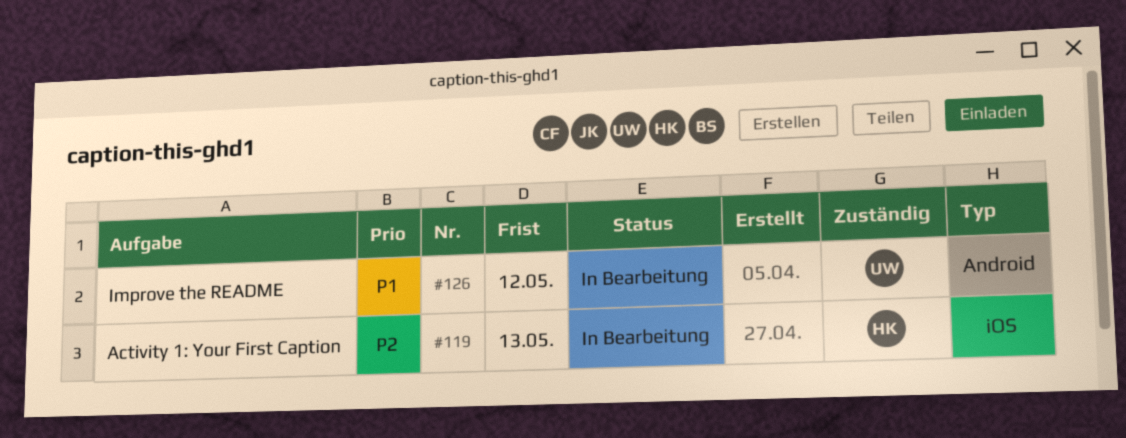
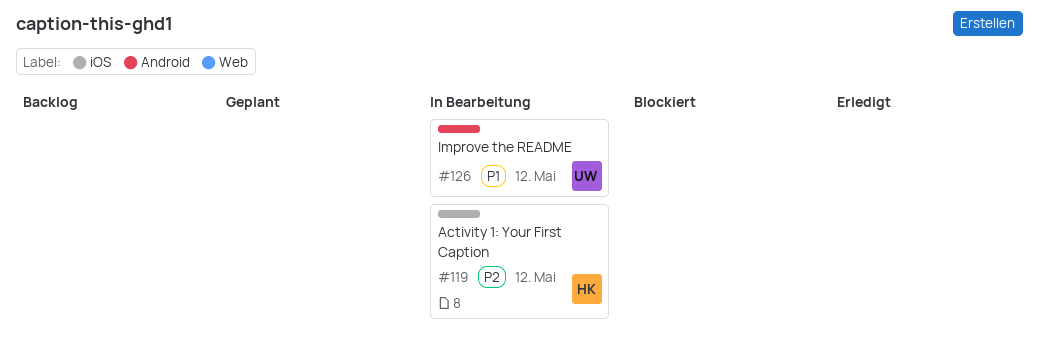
#119, due: May 13 -> May 12

